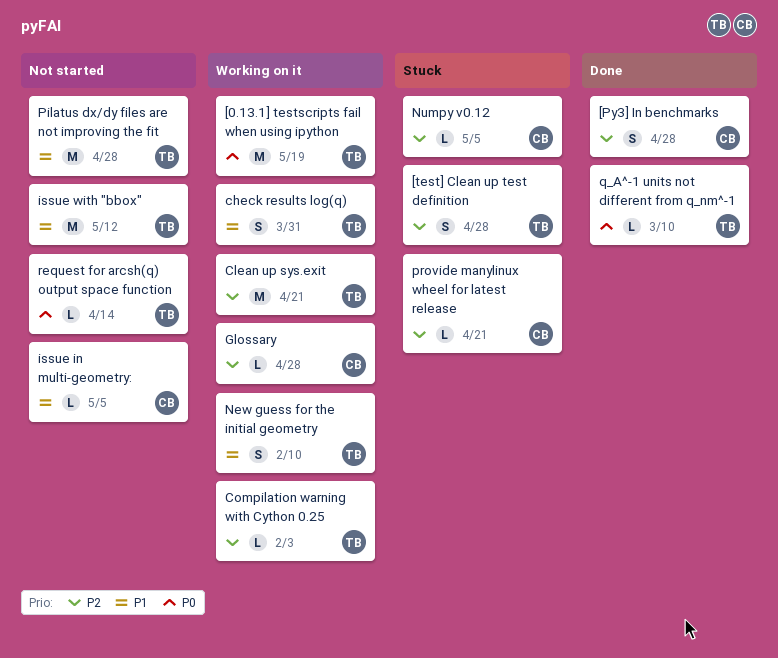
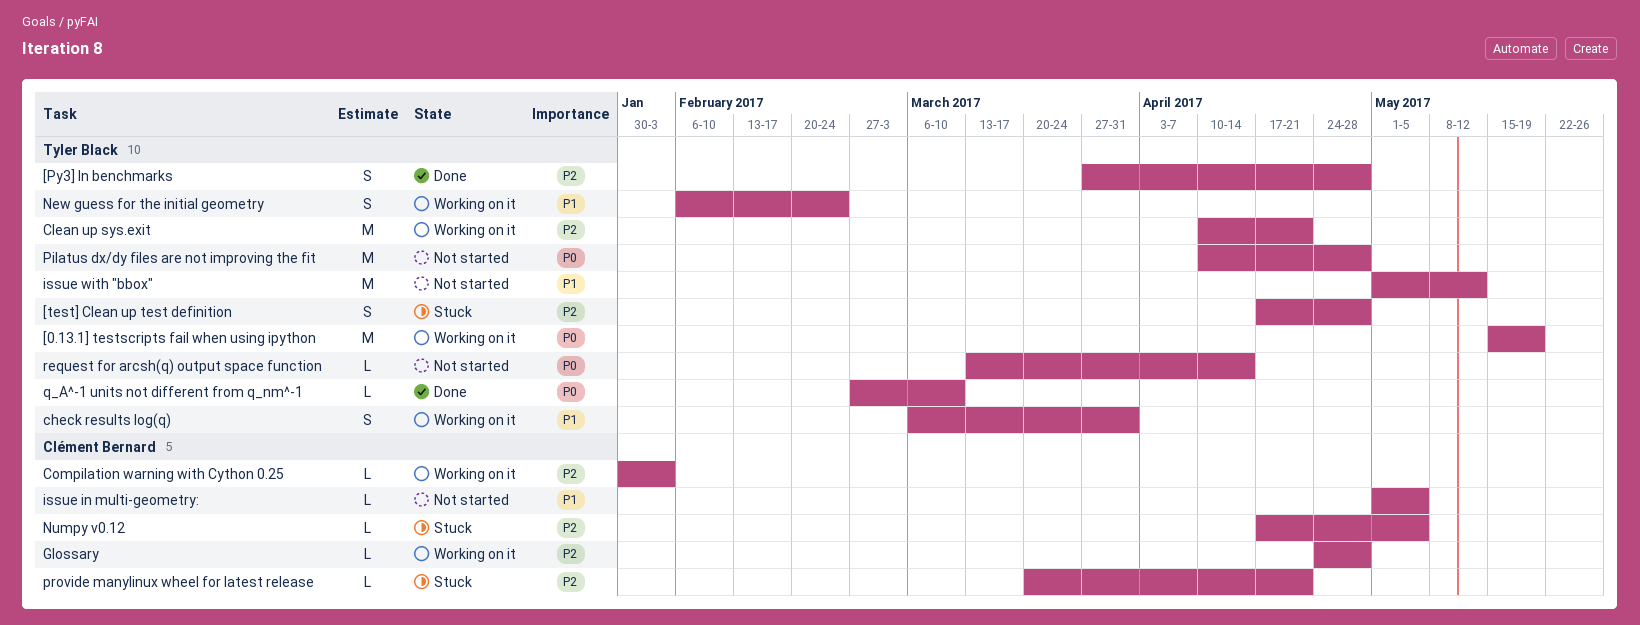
[Py3] In benchmarks, owner: Clément Bernard -> Tyler Black
Compilation warning with Cython 0.25, owner: Tyler Black -> Clément Bernard
New guess for the initial geometry, due: Feb 10 -> Feb 24
Pilatus dx/dy files are not improving the fit, priority: P1 -> P0

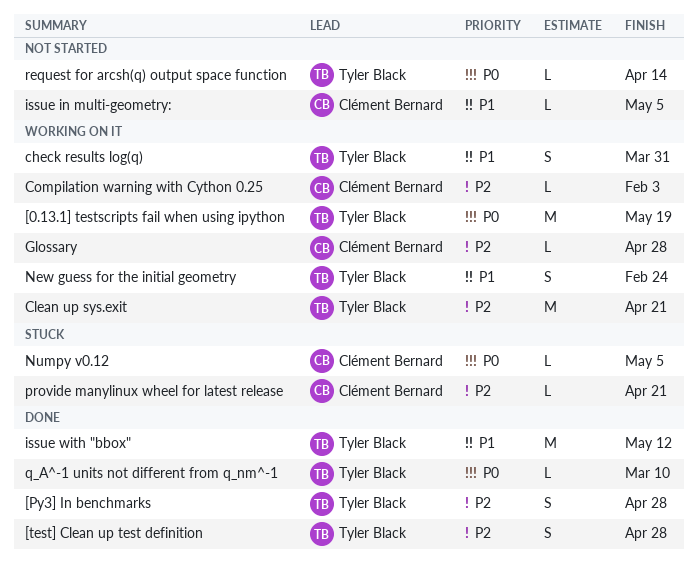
[test] Clean up test definition, status: Stuck -> Done
issue with "bbox", status: Not started -> Done
Numpy v0.12, priority: P2 -> P0
Pilatus dx/dy files are not improving the fit: present -> none

